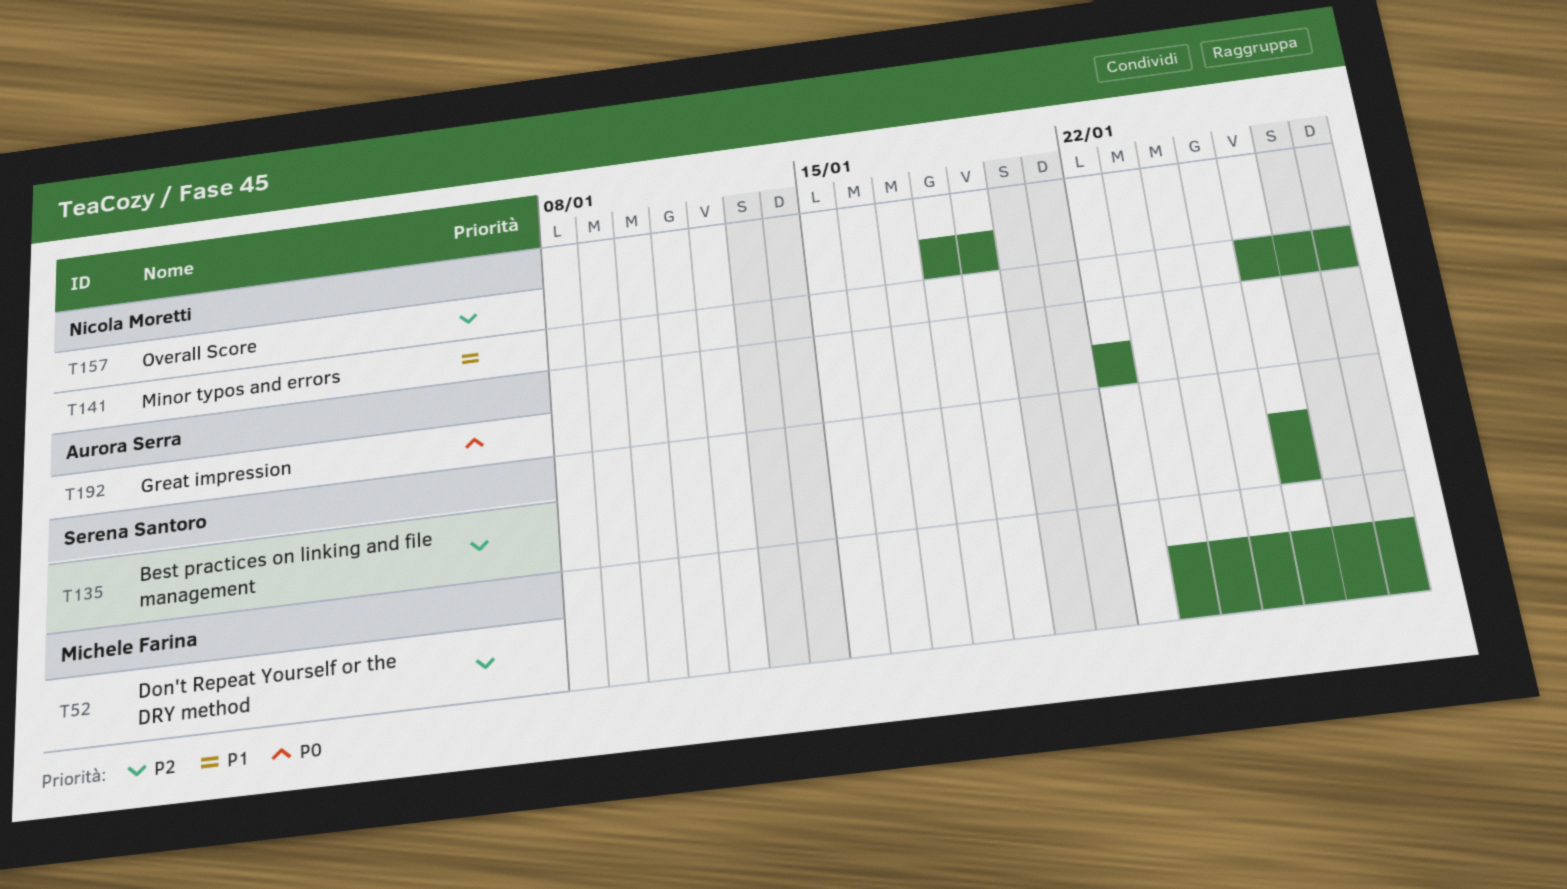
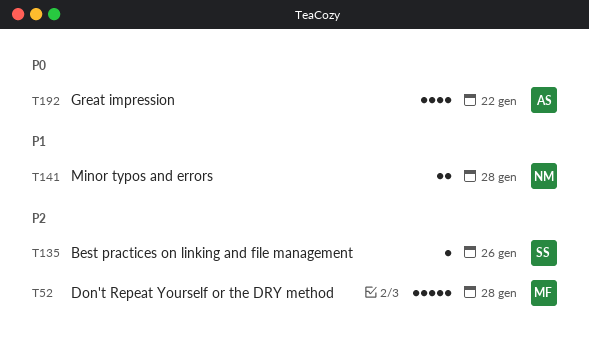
T157: present -> none

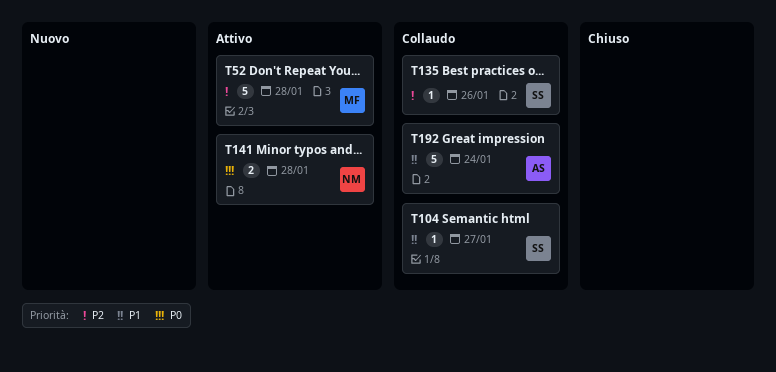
T104: none -> present
T141, priority: P1 -> P0
T192, priority: P0 -> P1
T192, estimate: 4 -> 5
T192, due: Jan 22 -> Jan 24

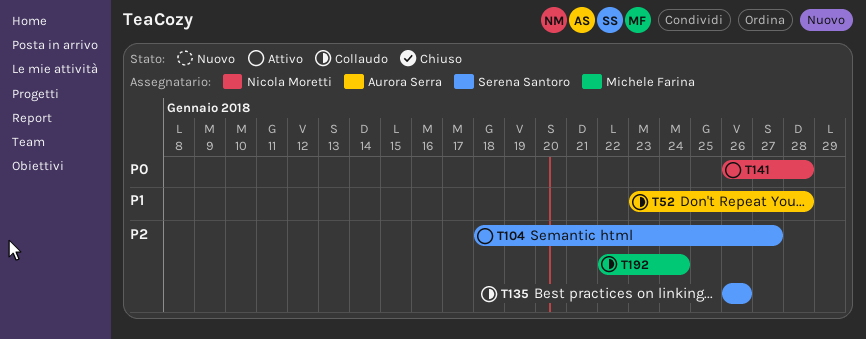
T52, status: Attivo -> Collaudo
T52, owner: Michele Farina -> Aurora Serra
T52, priority: P2 -> P1
T104, status: Collaudo -> Attivo
T104, priority: P1 -> P2
T192, owner: Aurora Serra -> Michele Farina
T192, priority: P1 -> P2

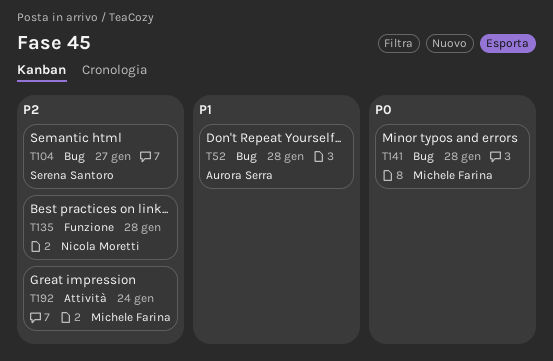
T135, owner: Serena Santoro -> Nicola Moretti
T135, due: Jan 26 -> Jan 28
T141, owner: Nicola Moretti -> Michele Farina

